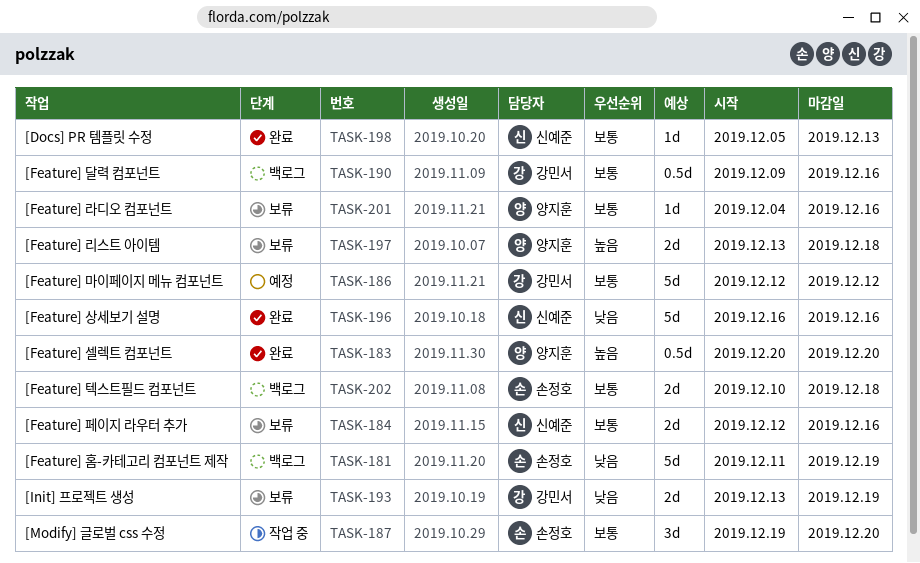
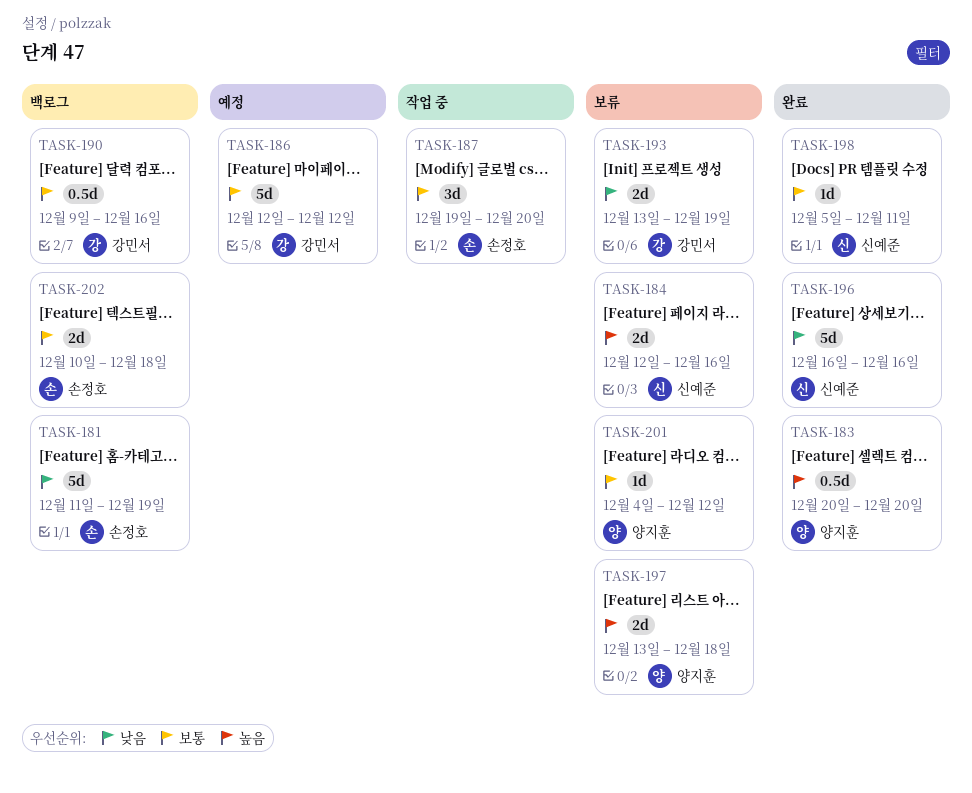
TASK-184, priority: 보통 -> 높음
TASK-198, due: Dec 13 -> Dec 11
TASK-201, due: Dec 16 -> Dec 12

